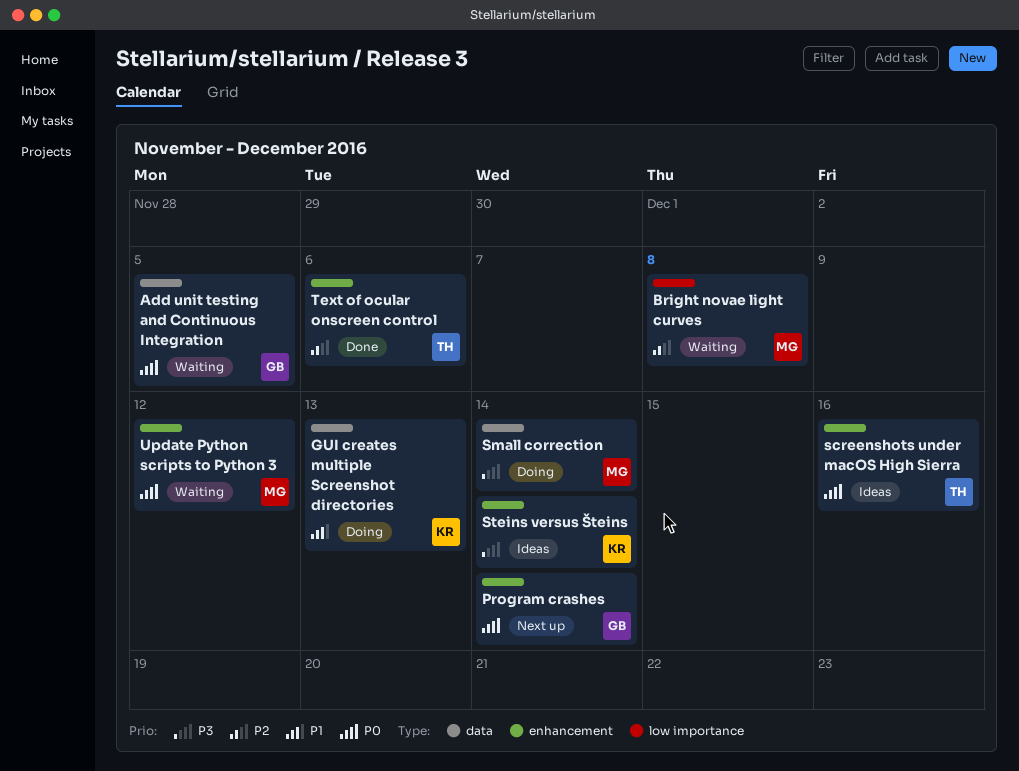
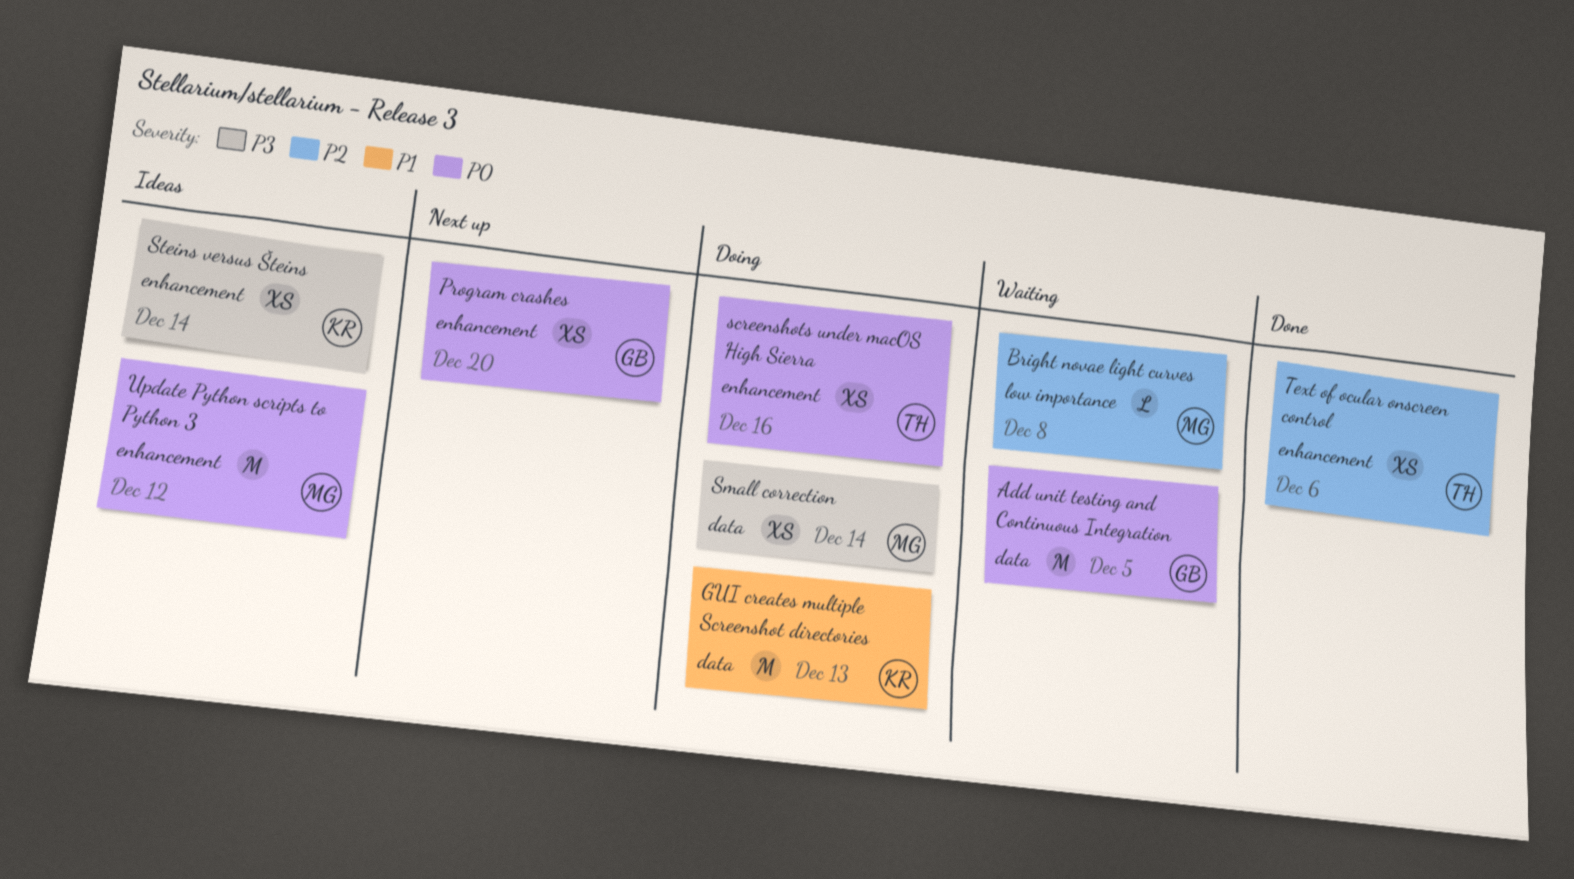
Program crashes, due: Dec 14 -> Dec 20
screenshots under macOS High Sierra, status: Ideas -> Doing
Update Python scripts to Python 3, status: Waiting -> Ideas

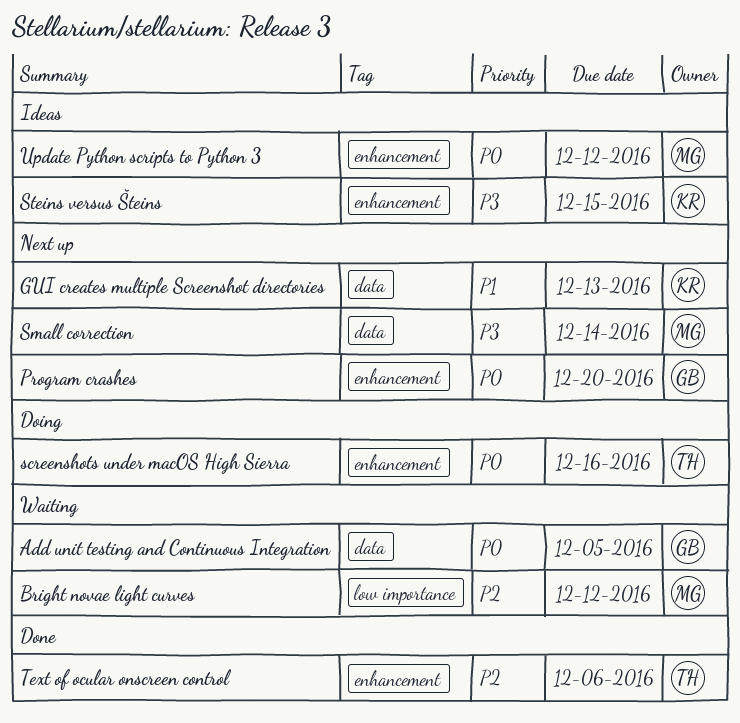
Bright novae light curves, due: Dec 8 -> Dec 12
GUI creates multiple Screenshot directories, status: Doing -> Next up
Small correction, status: Doing -> Next up
Steins versus Šteins, due: Dec 14 -> Dec 15

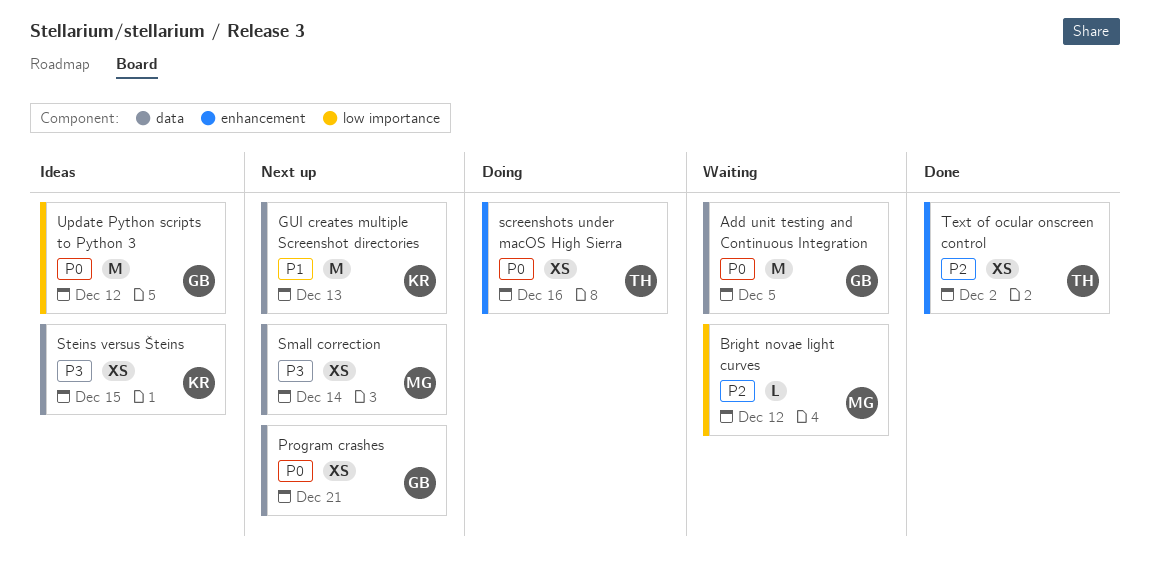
Program crashes, label: enhancement -> data
Program crashes, due: Dec 20 -> Dec 21
Steins versus Šteins, label: enhancement -> data
Text of ocular onscreen control, due: Dec 6 -> Dec 2
Update Python scripts to Python 3, owner: MG -> GB
Update Python scripts to Python 3, label: enhancement -> low importance

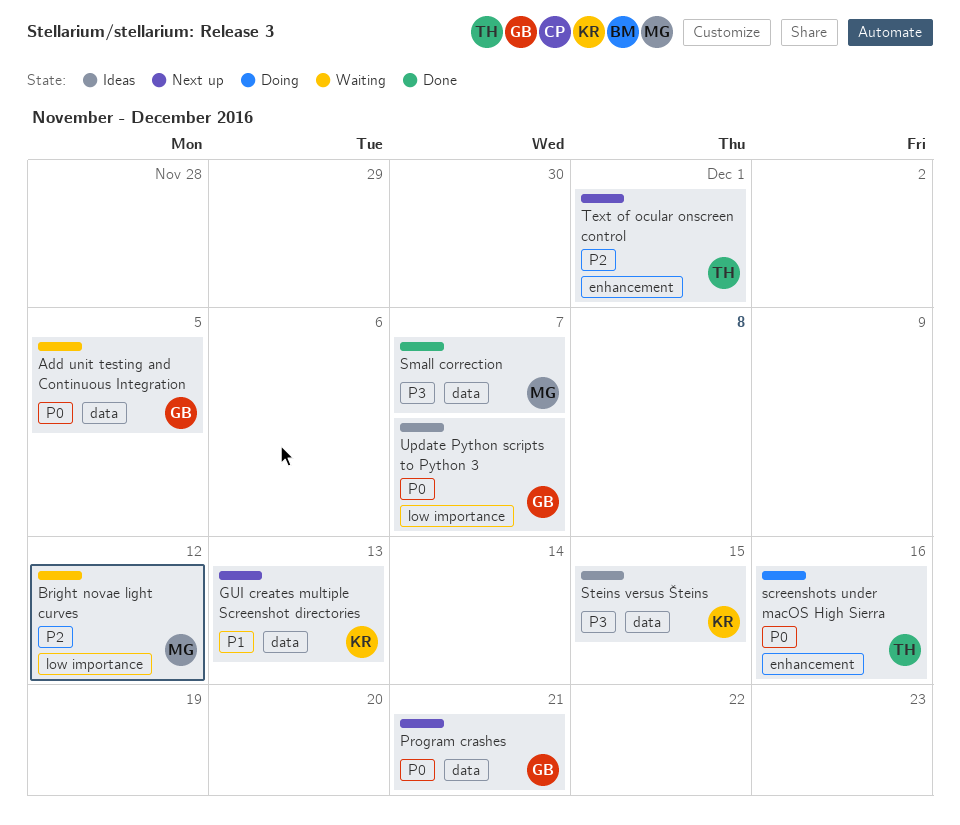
Small correction, status: Next up -> Done
Small correction, due: Dec 14 -> Dec 7
Text of ocular onscreen control, status: Done -> Next up
Text of ocular onscreen control, due: Dec 2 -> Dec 1
Update Python scripts to Python 3, due: Dec 12 -> Dec 7

